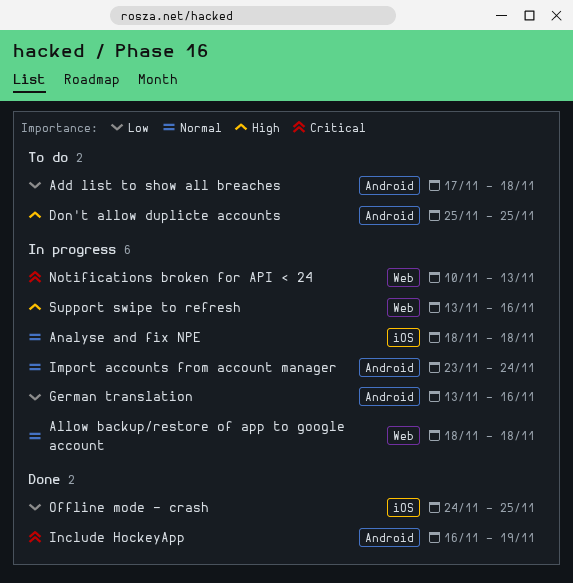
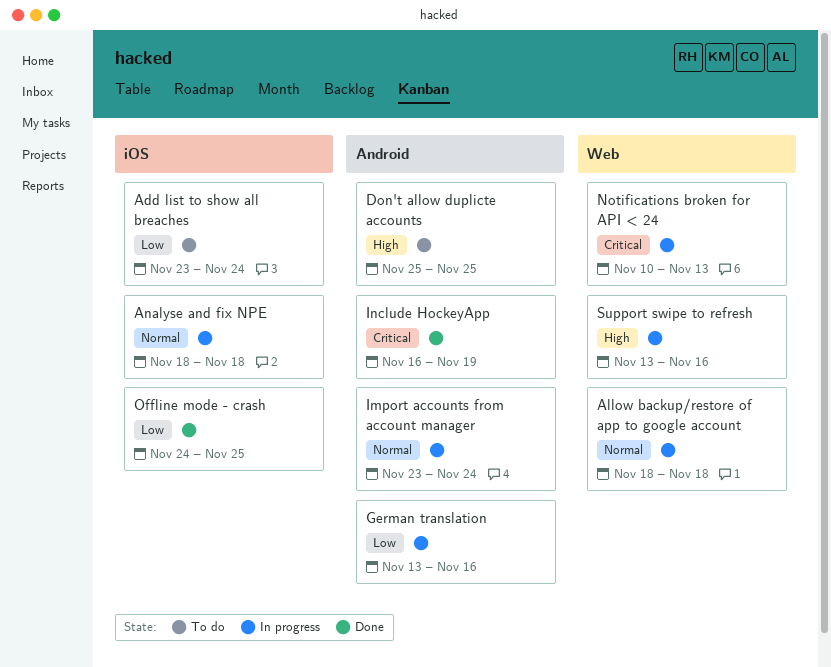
Add list to show all breaches, label: Android -> iOS
Add list to show all breaches, start: Nov 17 -> Nov 23
Add list to show all breaches, due: Nov 18 -> Nov 24

